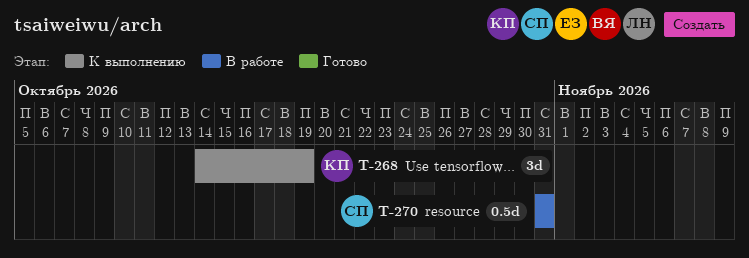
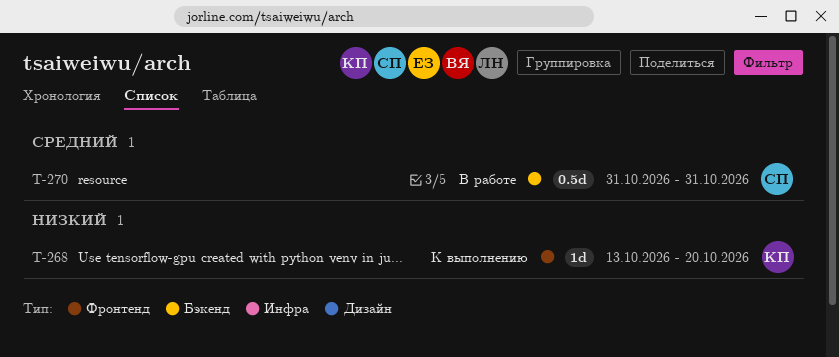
T-268, estimate: 3d -> 1d
T-268, start: Oct 14 -> Oct 13
T-268, due: Oct 19 -> Oct 20

